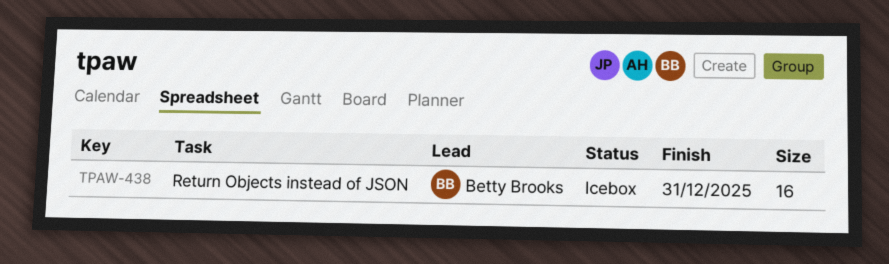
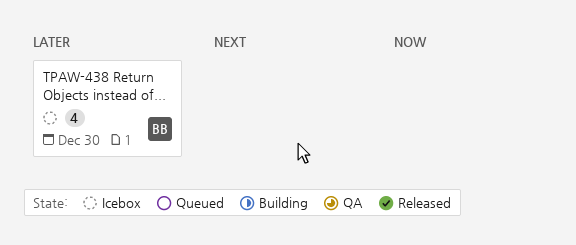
TPAW-438, estimate: 16 -> 4
TPAW-438, due: Dec 31 -> Dec 30

